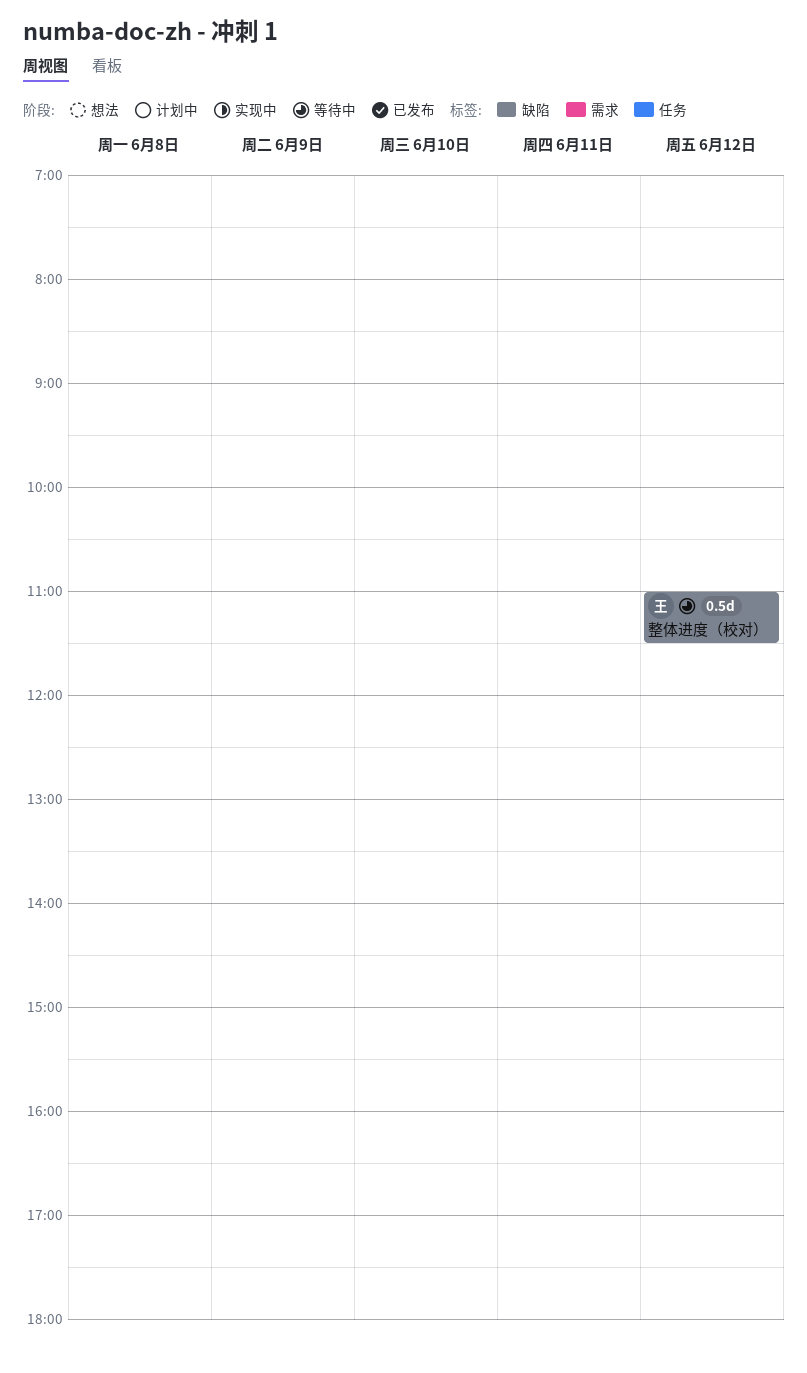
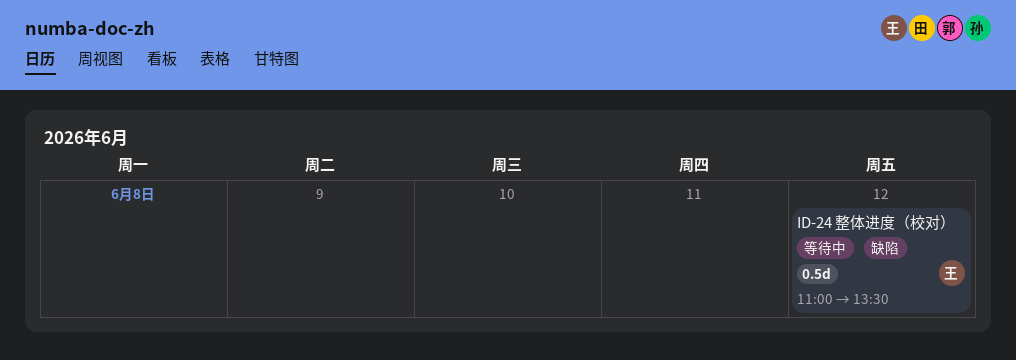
整体进度（校对）, ends: 11:30 -> 13:30

